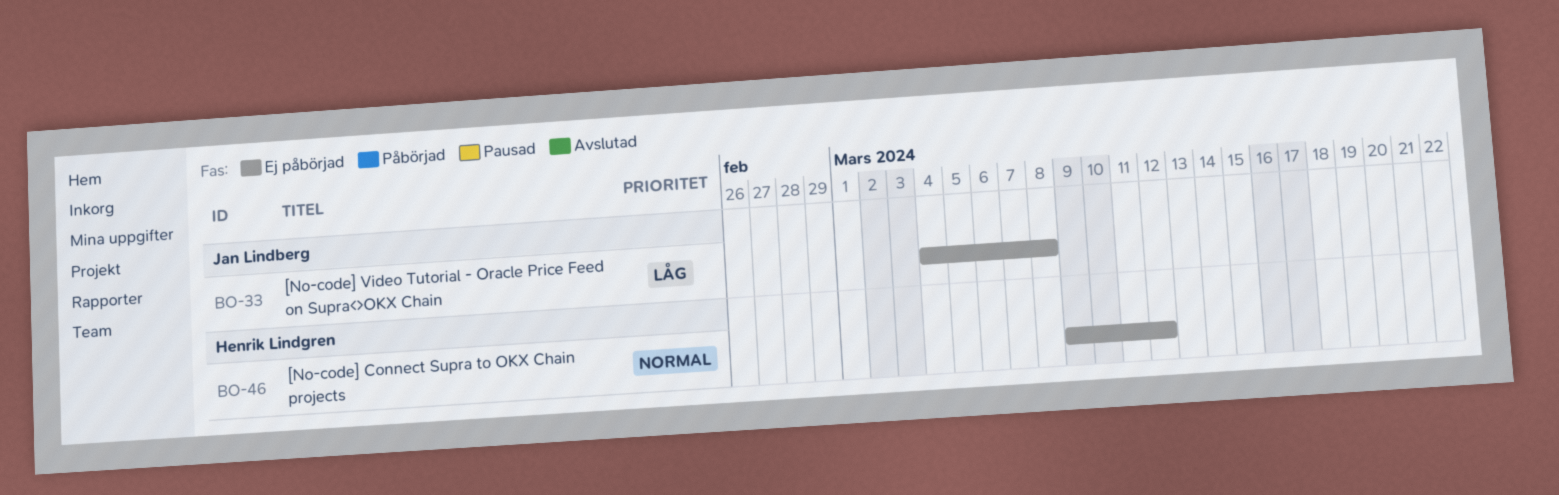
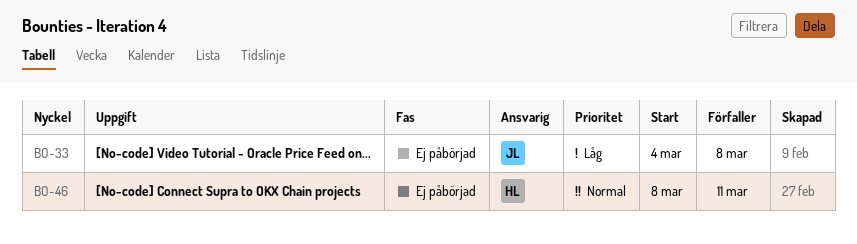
BO-46, start: Mar 9 -> Mar 8
BO-46, due: Mar 12 -> Mar 11

